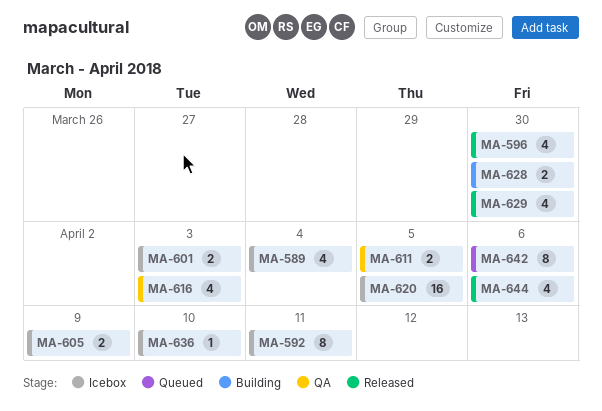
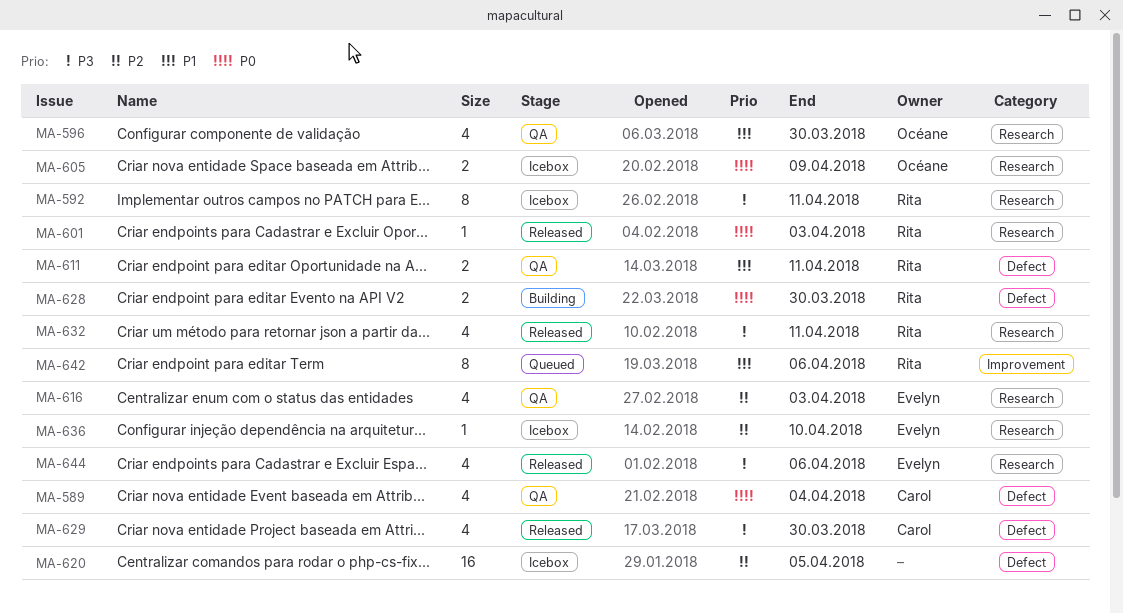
MA-589, status: Icebox -> QA
MA-596, status: Released -> QA
MA-601, status: Icebox -> Released
MA-601, estimate: 2 -> 1
MA-611, due: Apr 5 -> Apr 11
MA-632: none -> present

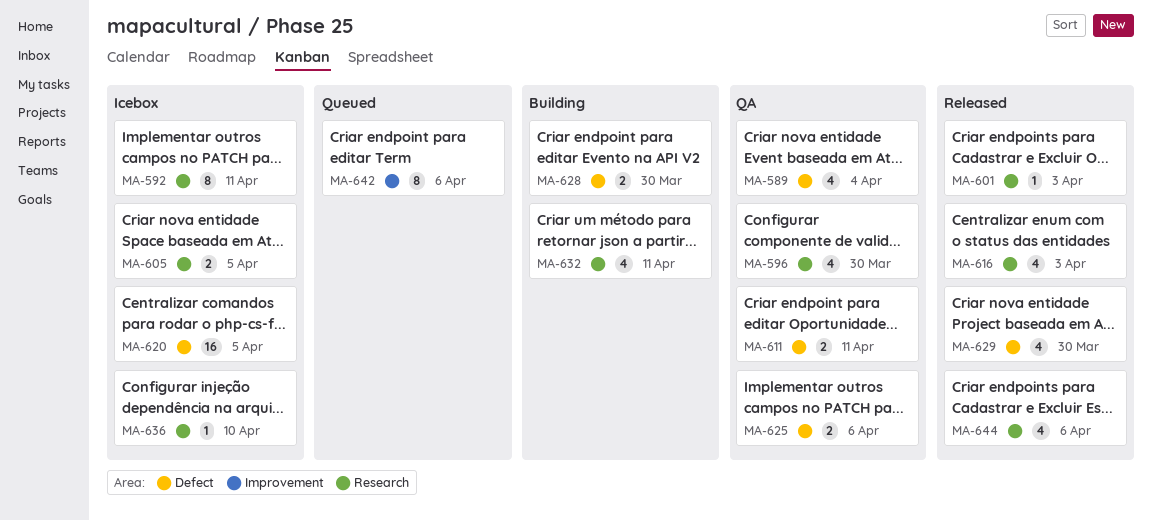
MA-605, due: Apr 9 -> Apr 5
MA-616, status: QA -> Released
MA-625: none -> present
MA-632, status: Released -> Building

